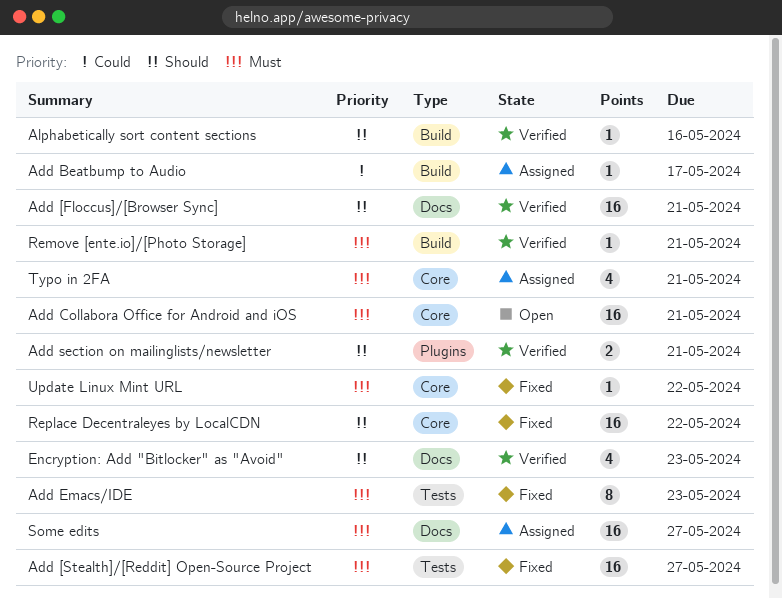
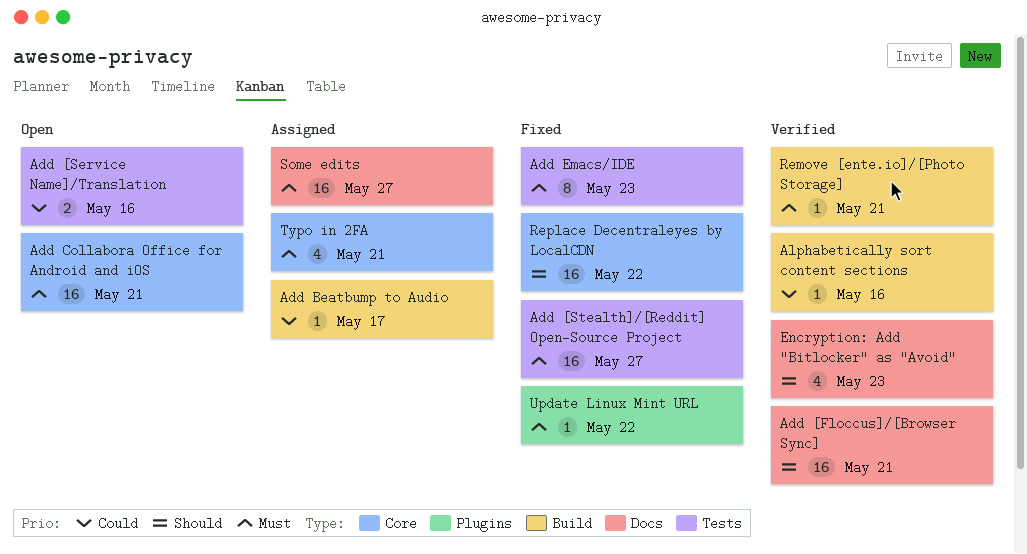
Add [Service Name]/Translation: none -> present
Add section on mailinglists/newsletter: present -> none
Alphabetically sort content sections, priority: Should -> Could
Update Linux Mint URL, label: Core -> Plugins

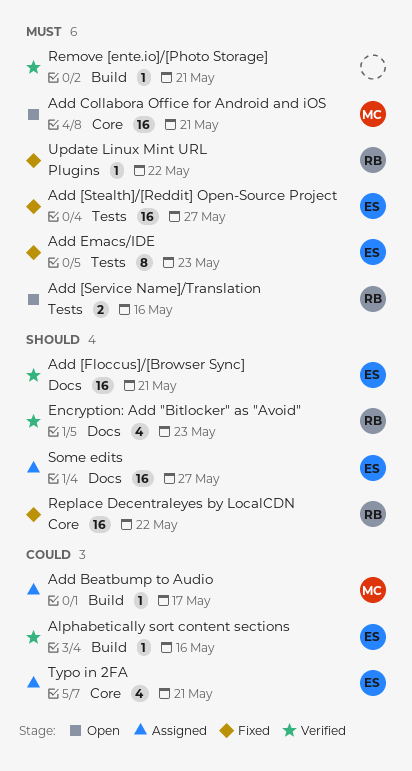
Add [Service Name]/Translation, priority: Could -> Must
Some edits, priority: Must -> Should
Typo in 2FA, priority: Must -> Could

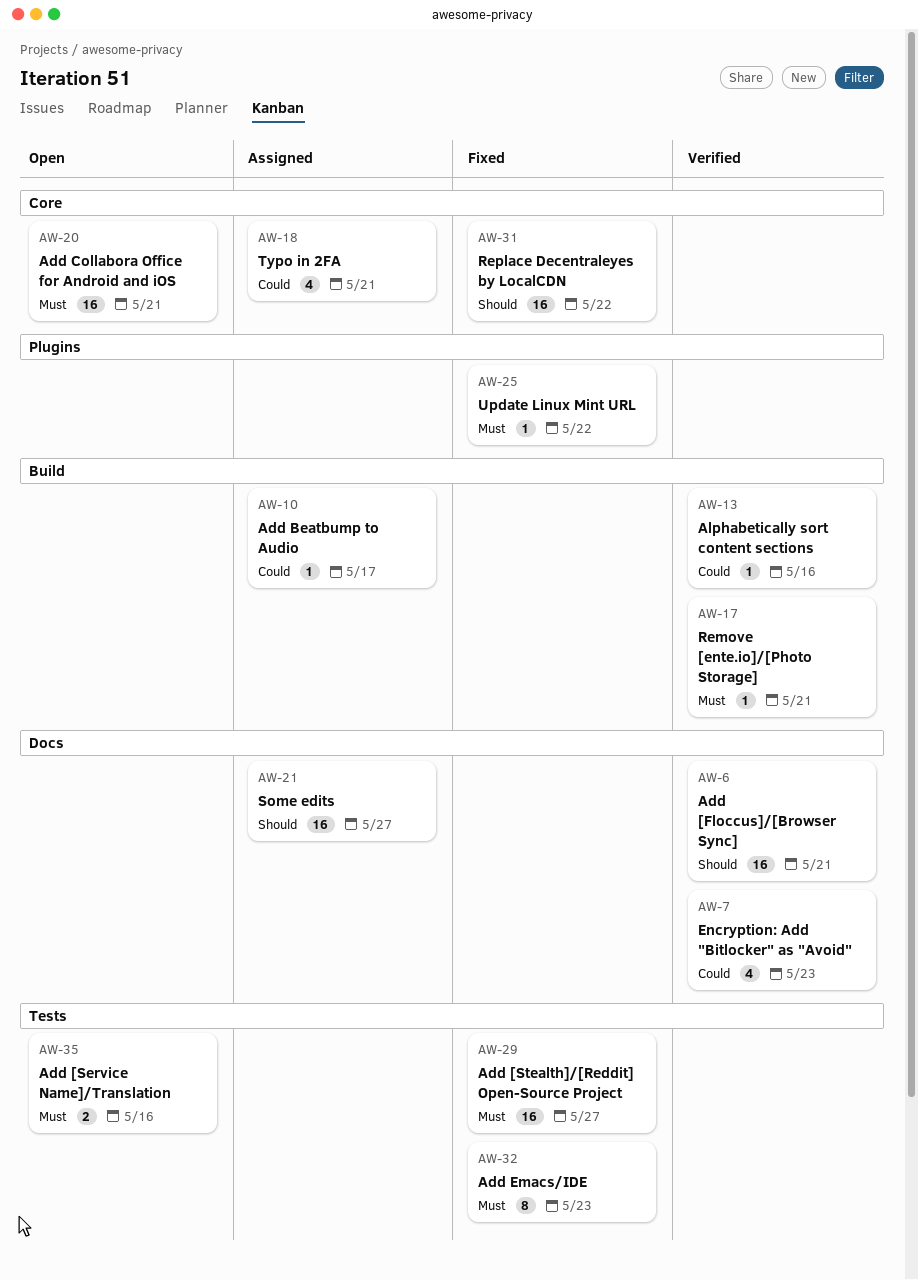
Encryption: Add "Bitlocker" as "Avoid", priority: Should -> Could

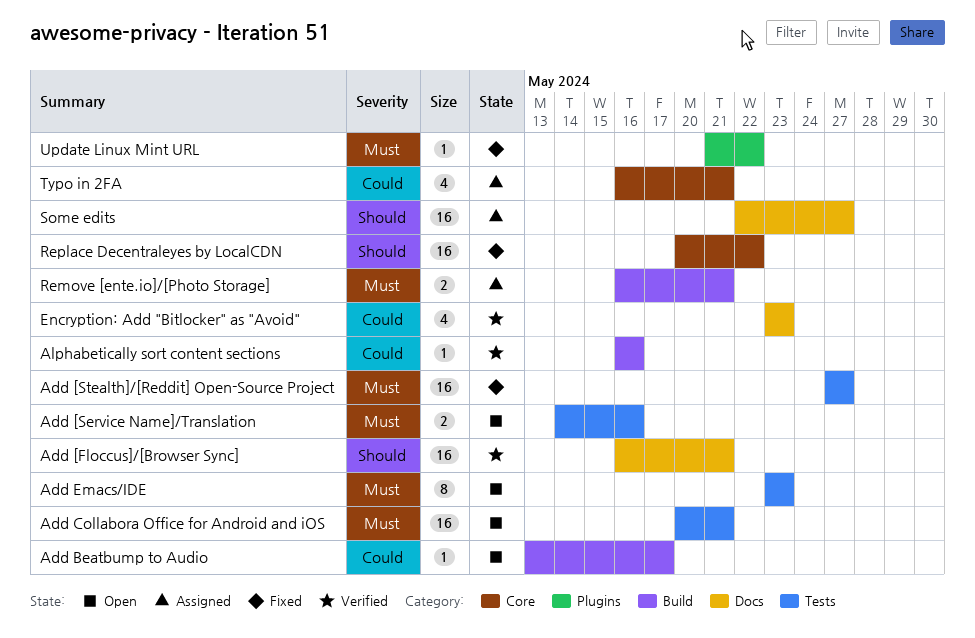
Add Beatbump to Audio, status: Assigned -> Open
Add Collabora Office for Android and iOS, label: Core -> Tests
Add Emacs/IDE, status: Fixed -> Open
Remove [ente.io]/[Photo Storage], status: Verified -> Assigned
Remove [ente.io]/[Photo Storage], estimate: 1 -> 2

